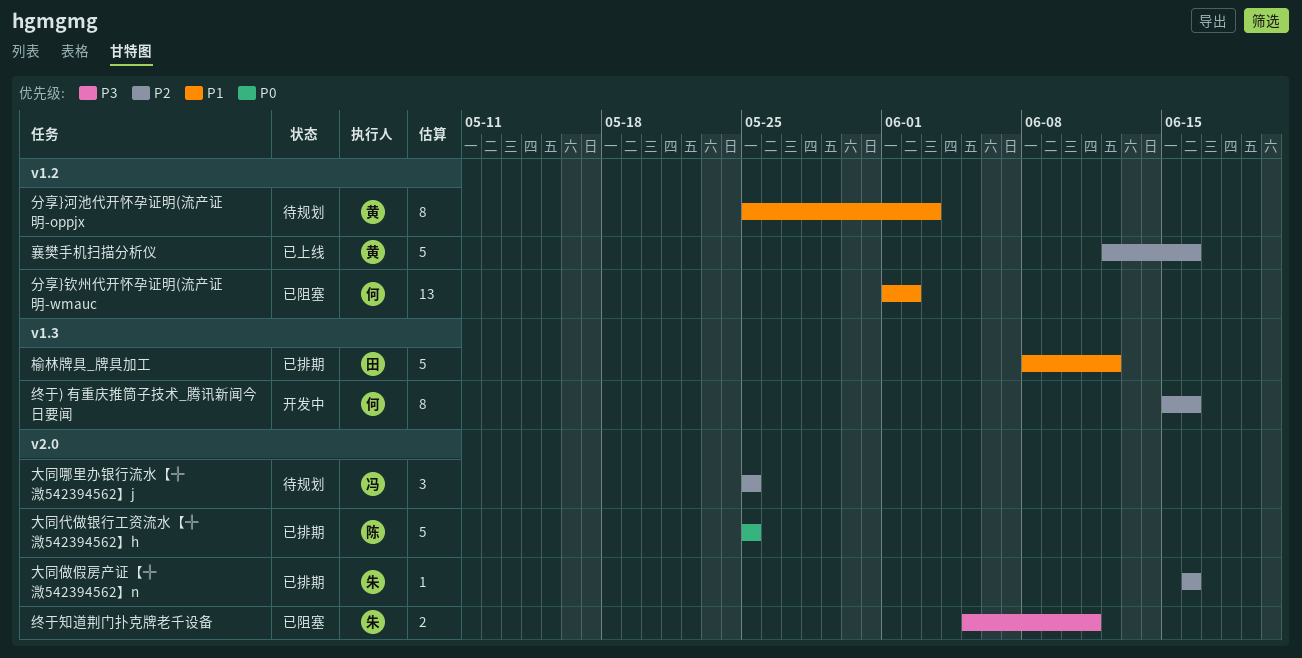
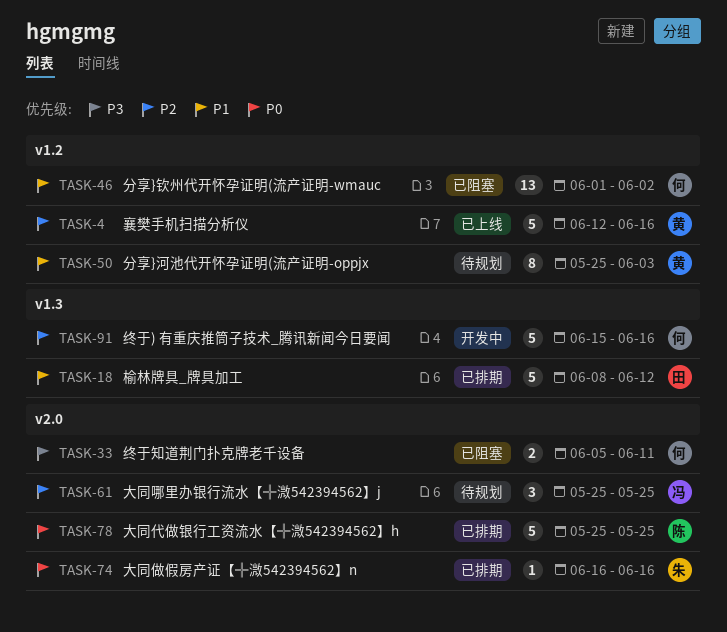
大同做假房产证【╬溦542394562】n, priority: P2 -> P0
终于) 有重庆推筒子技术_腾讯新闻今日要闻, estimate: 8 -> 5
终于知道荆门扑克牌老千设备, owner: 朱 -> 何

